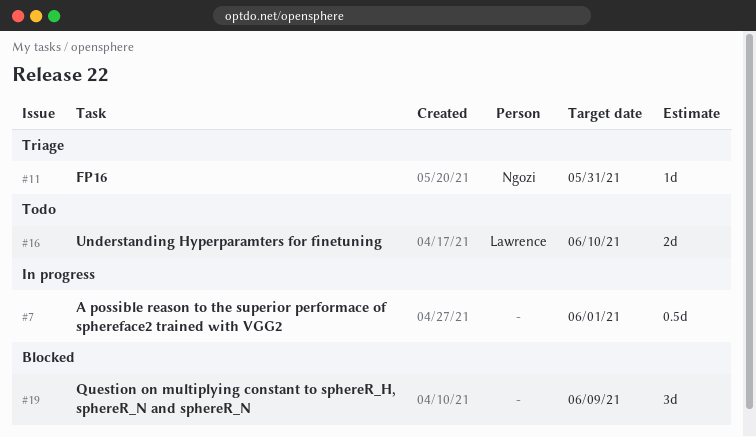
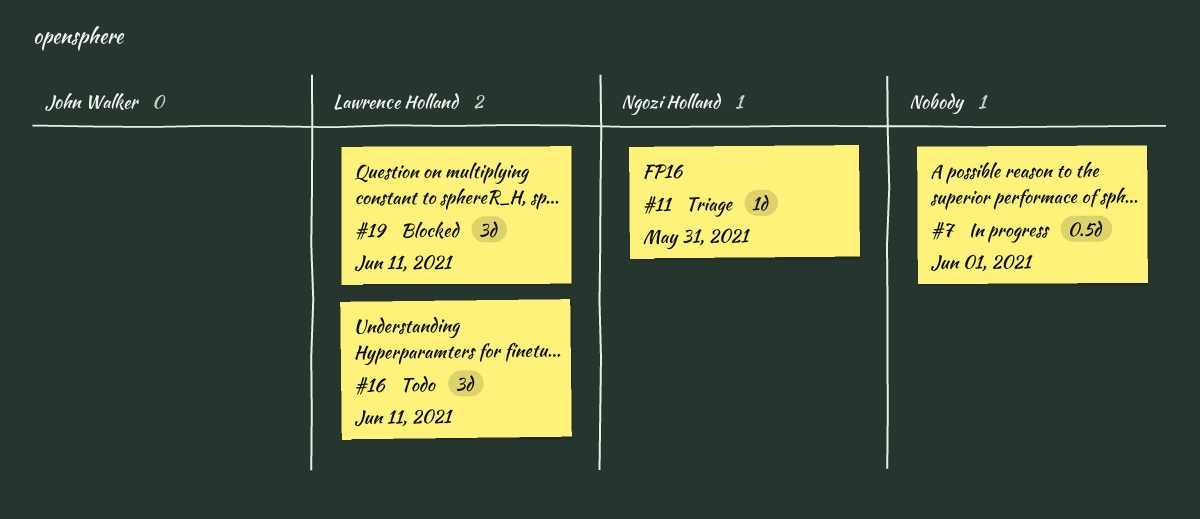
#16, estimate: 2d -> 3d
#16, due: Jun 10 -> Jun 11
#19, owner: none -> Lawrence Holland
#19, due: Jun 9 -> Jun 11

